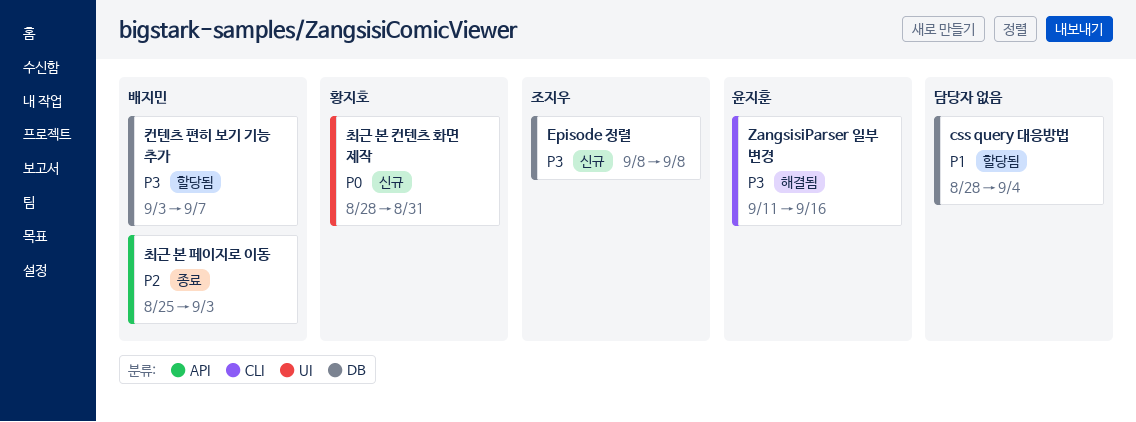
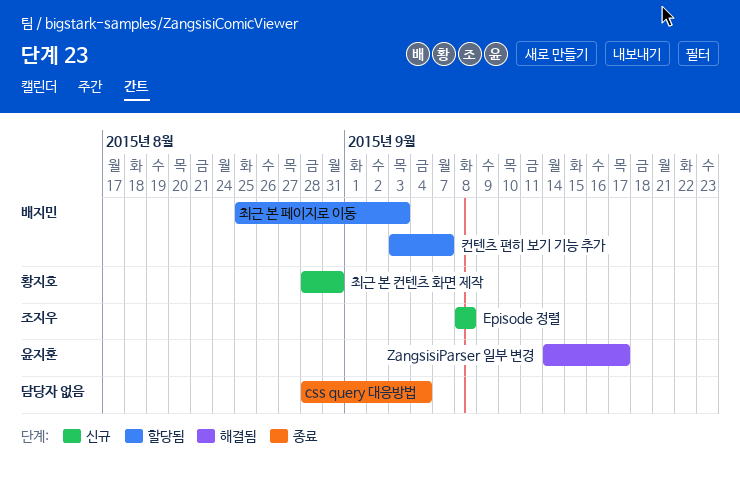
css query 대응방법, status: 할당됨 -> 종료
ZangsisiParser 일부 변경, start: Sep 11 -> Sep 14
ZangsisiParser 일부 변경, due: Sep 16 -> Sep 17
최근 본 페이지로 이동, status: 종료 -> 할당됨

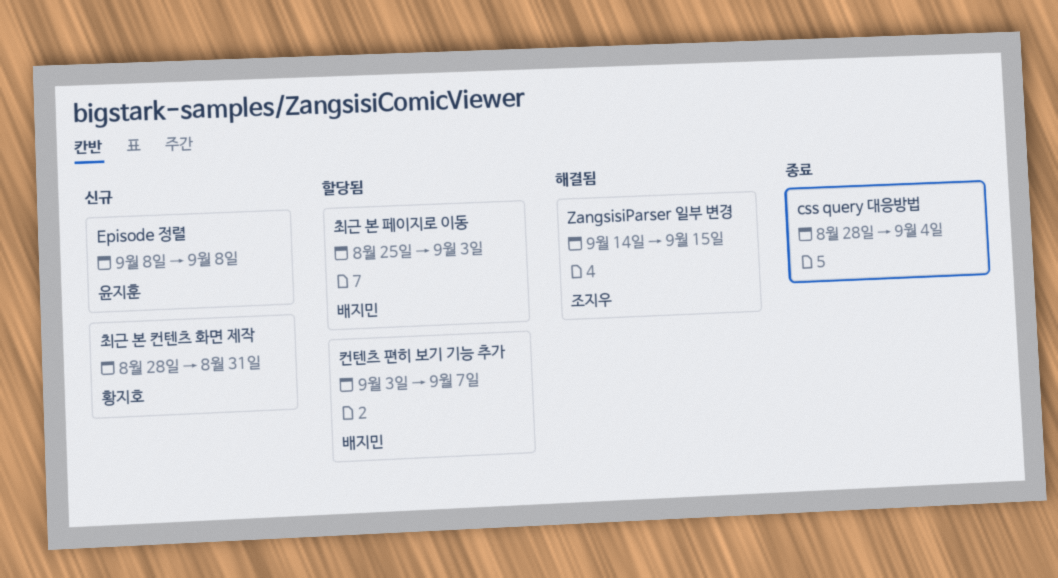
Episode 정렬, owner: 조지우 -> 윤지훈
ZangsisiParser 일부 변경, owner: 윤지훈 -> 조지우
ZangsisiParser 일부 변경, due: Sep 17 -> Sep 15

